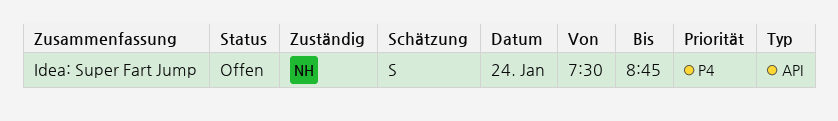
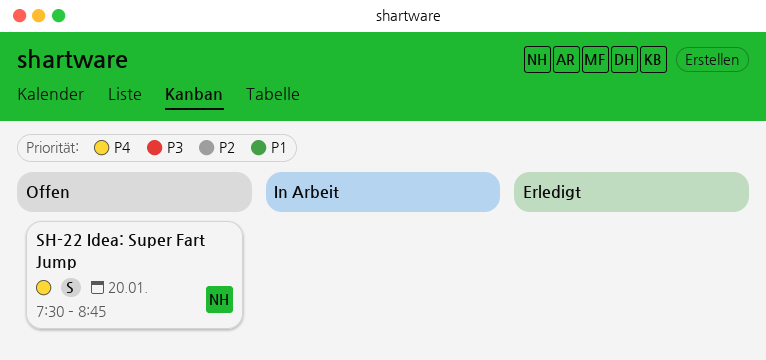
Idea: Super Fart Jump, day: Jan 24 -> Jan 20

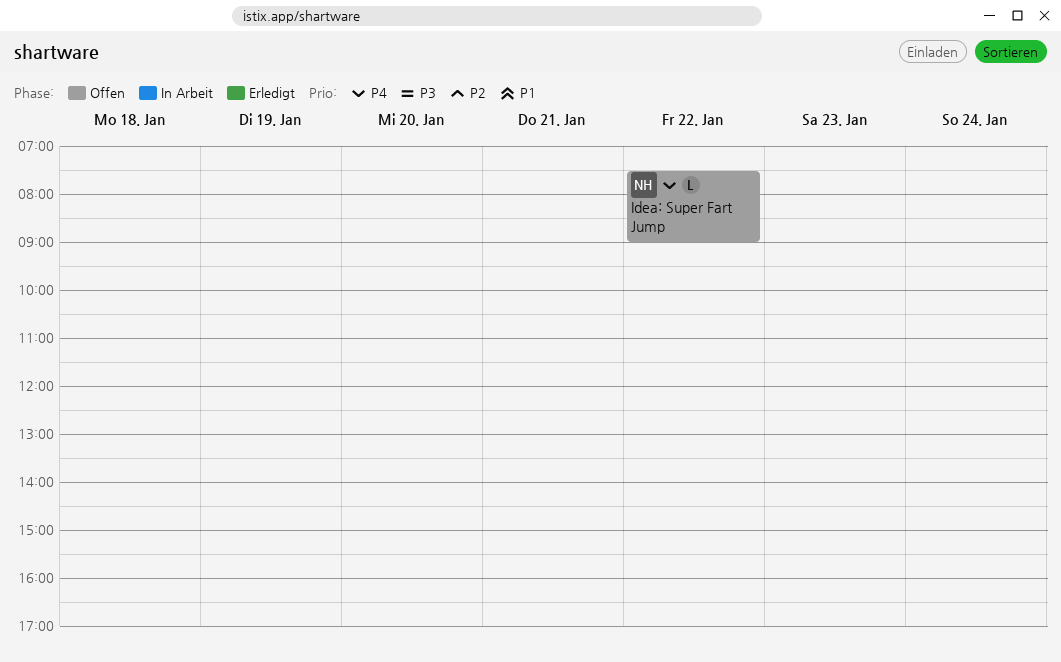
Idea: Super Fart Jump, estimate: S -> L
Idea: Super Fart Jump, day: Jan 20 -> Jan 22
Idea: Super Fart Jump, ends: 08:45 -> 09:00

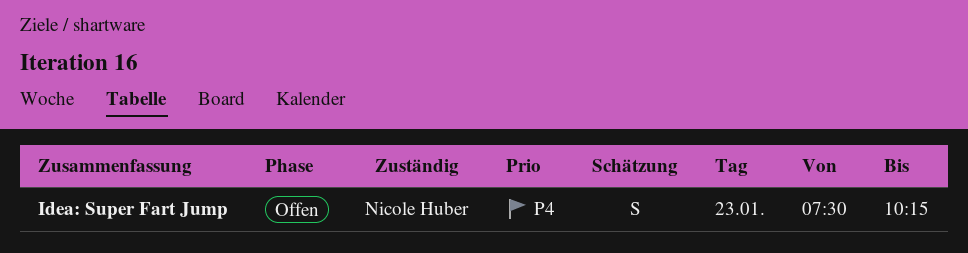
Idea: Super Fart Jump, estimate: L -> S
Idea: Super Fart Jump, day: Jan 22 -> Jan 23
Idea: Super Fart Jump, ends: 09:00 -> 10:15

